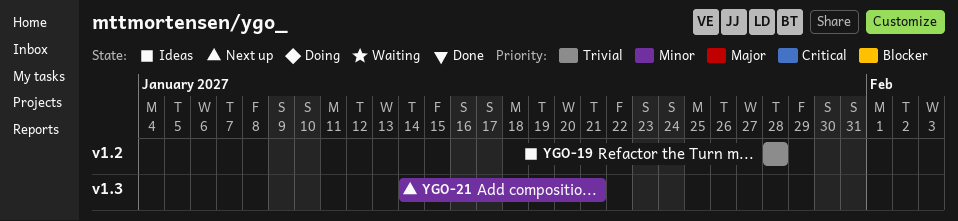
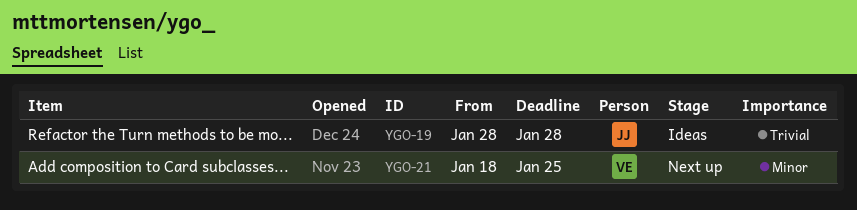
YGO-21, start: Jan 14 -> Jan 18
YGO-21, due: Jan 21 -> Jan 25

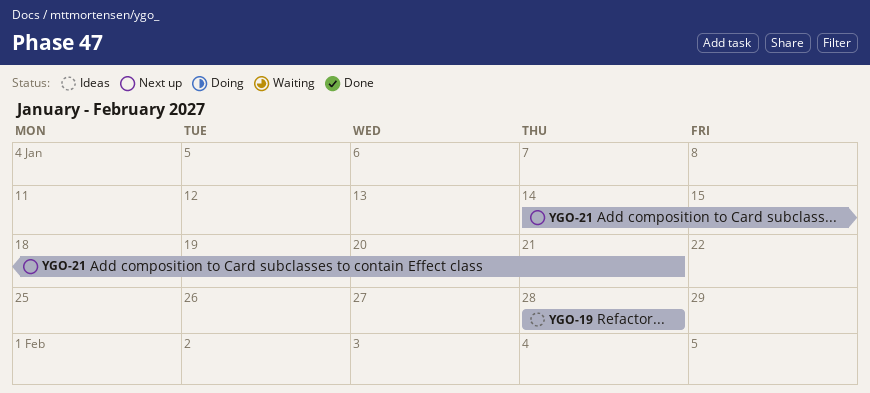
YGO-21, start: Jan 18 -> Jan 14
YGO-21, due: Jan 25 -> Jan 21

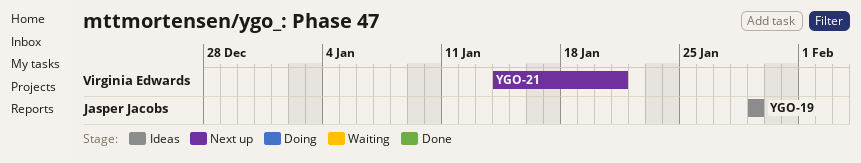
YGO-19, start: Jan 28 -> Jan 29
YGO-19, due: Jan 28 -> Jan 29

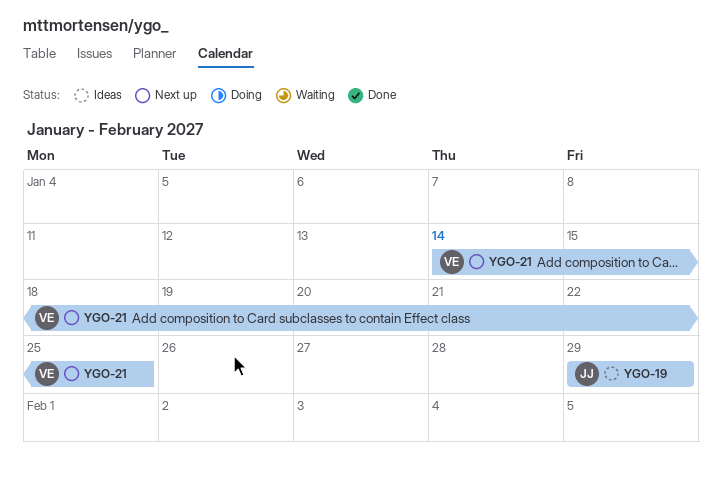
YGO-21, due: Jan 21 -> Jan 25

